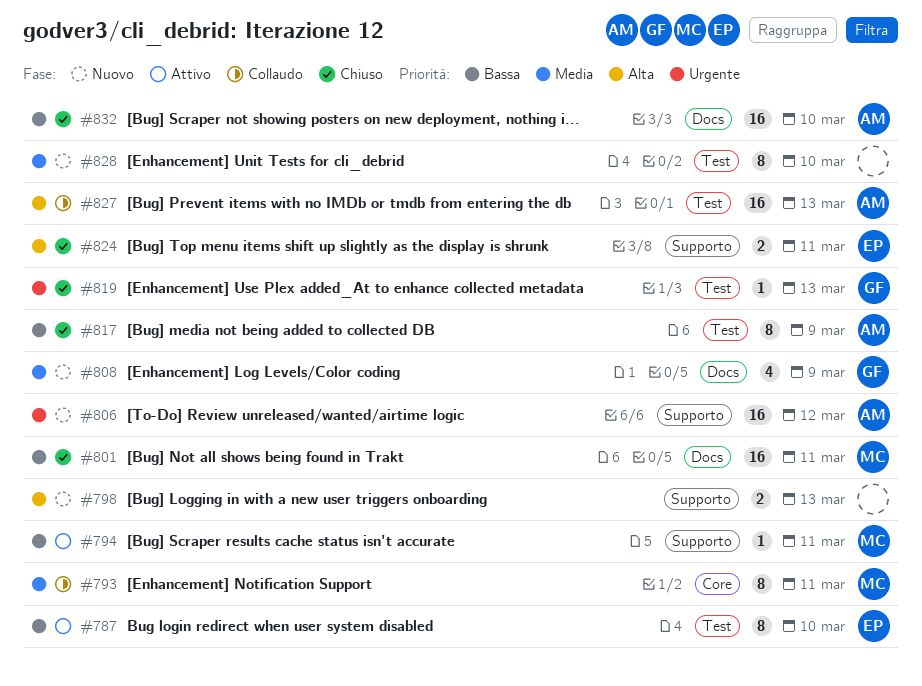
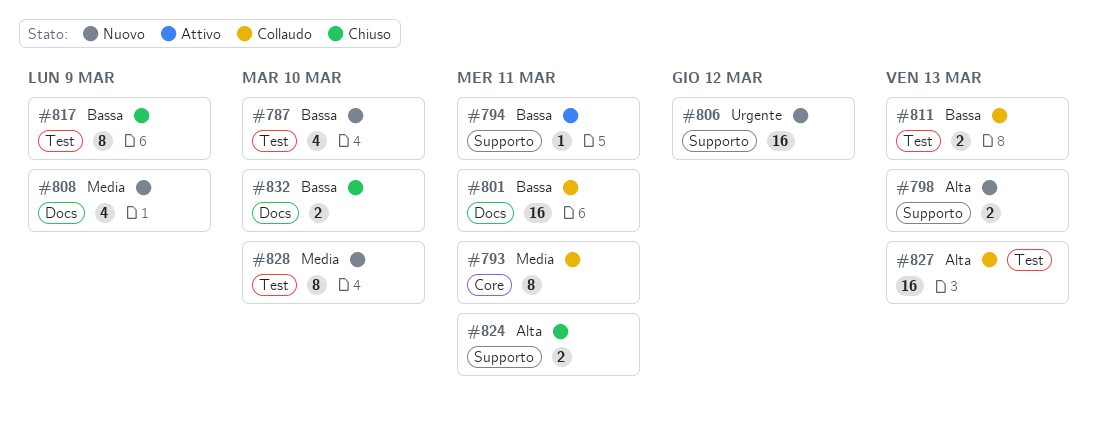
#787, status: Attivo -> Nuovo
#787, estimate: 8 -> 4
#801, status: Chiuso -> Collaudo
#811: none -> present
#819: present -> none
#832, estimate: 16 -> 2

